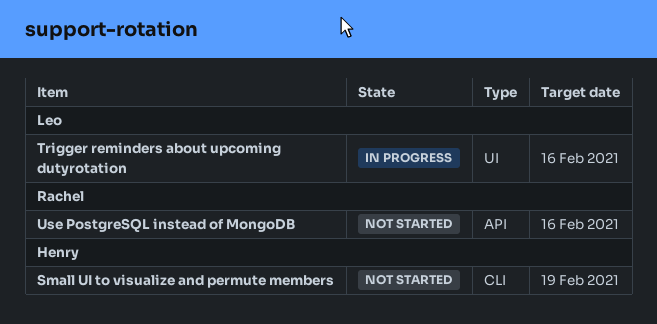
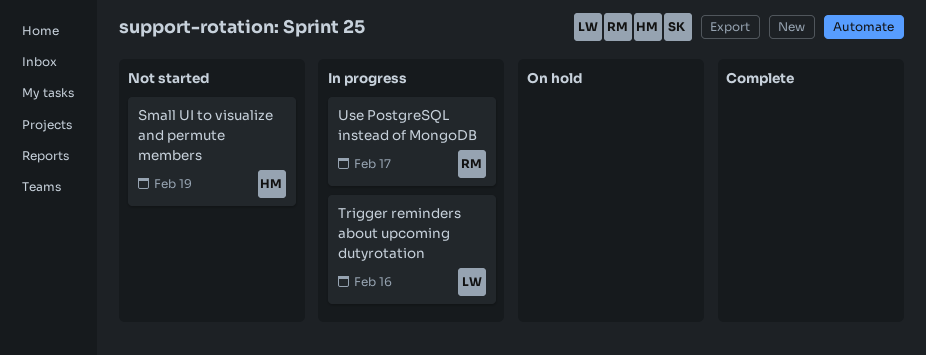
Use PostgreSQL instead of MongoDB, status: Not started -> In progress
Use PostgreSQL instead of MongoDB, due: Feb 16 -> Feb 17

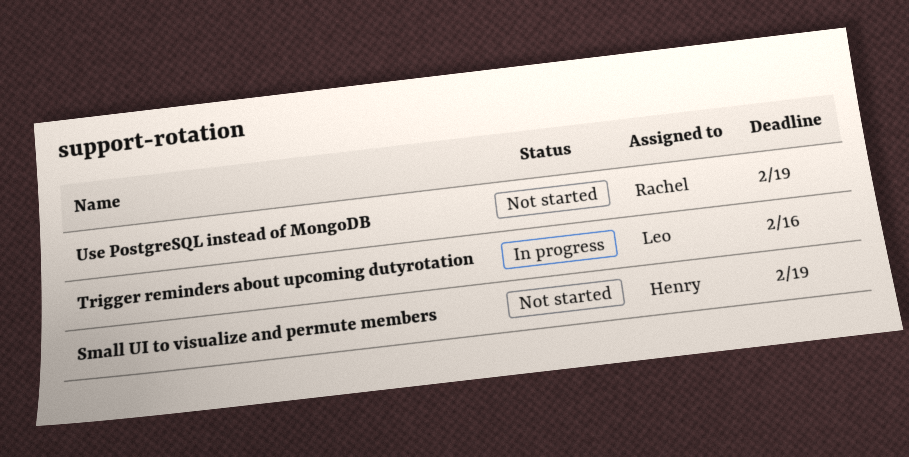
Use PostgreSQL instead of MongoDB, status: In progress -> Not started
Use PostgreSQL instead of MongoDB, due: Feb 17 -> Feb 19

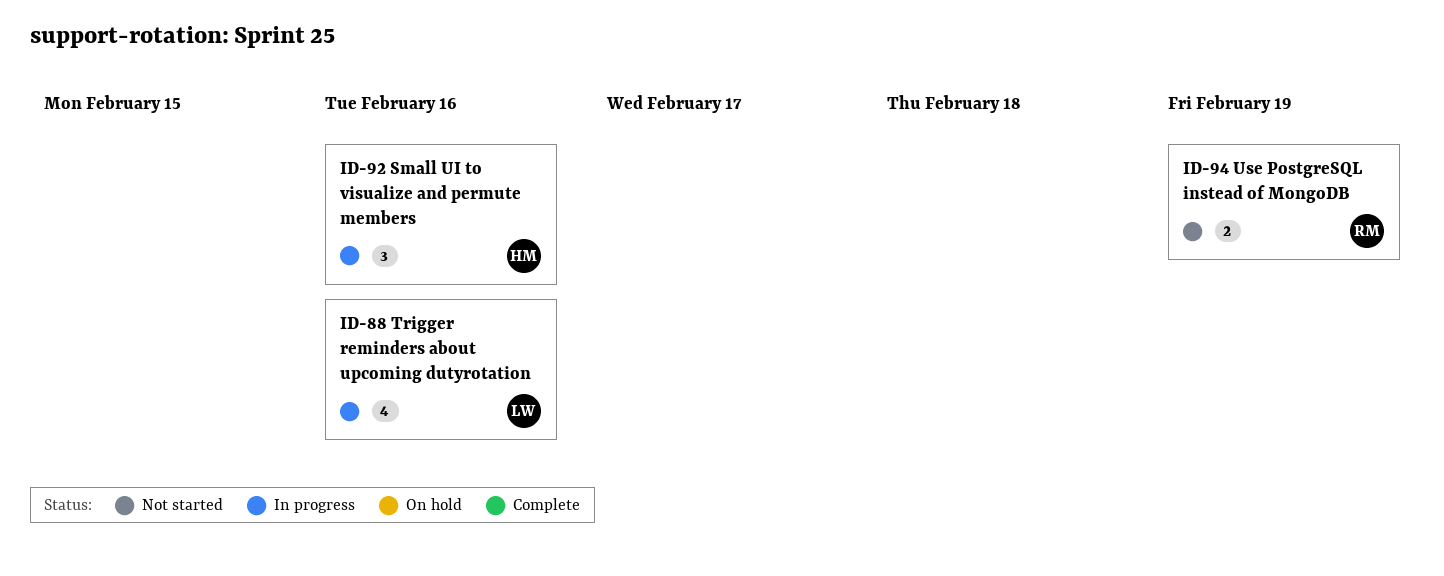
Small UI to visualize and permute members, status: Not started -> In progress
Small UI to visualize and permute members, due: Feb 19 -> Feb 16

